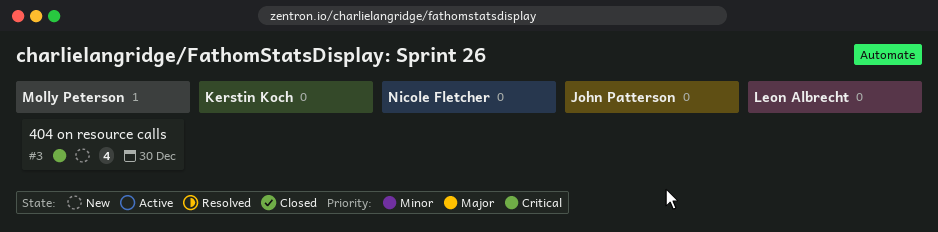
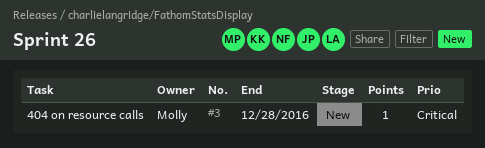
#3, estimate: 4 -> 1
#3, due: Dec 30 -> Dec 28

